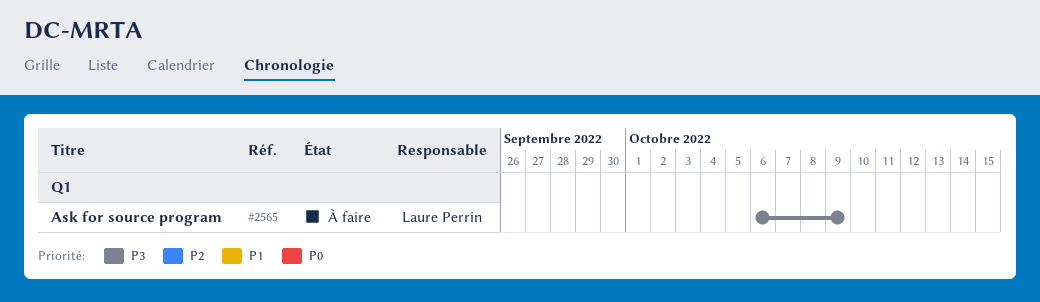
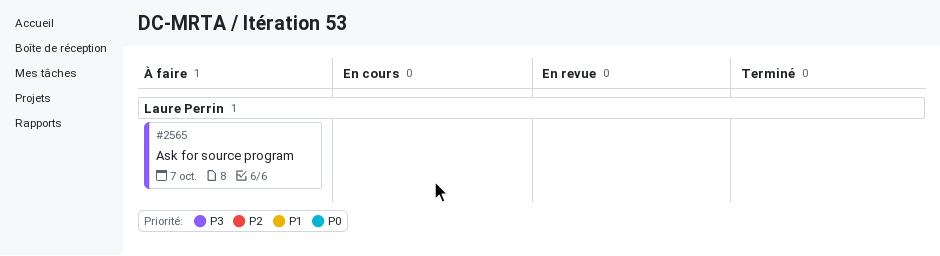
#2565, due: Oct 9 -> Oct 7

